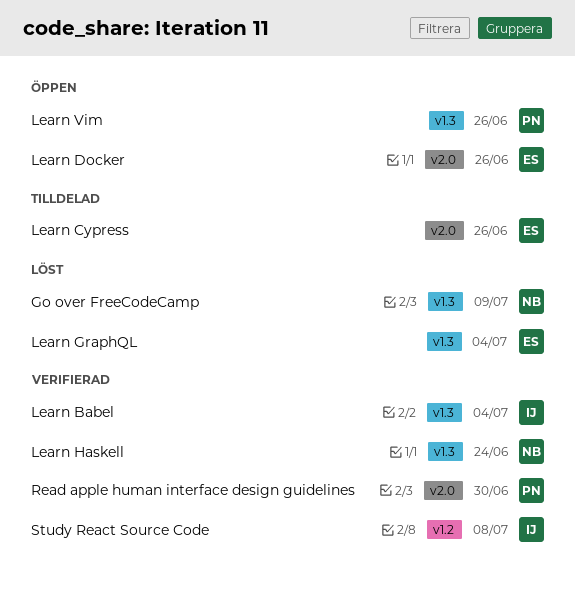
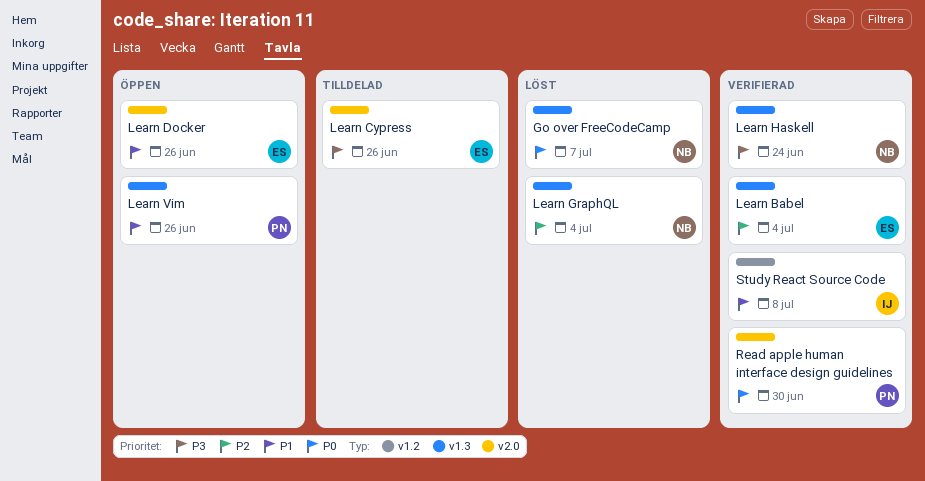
Go over FreeCodeCamp, due: Jul 9 -> Jul 7
Learn Babel, owner: IJ -> ES
Learn GraphQL, owner: ES -> NB

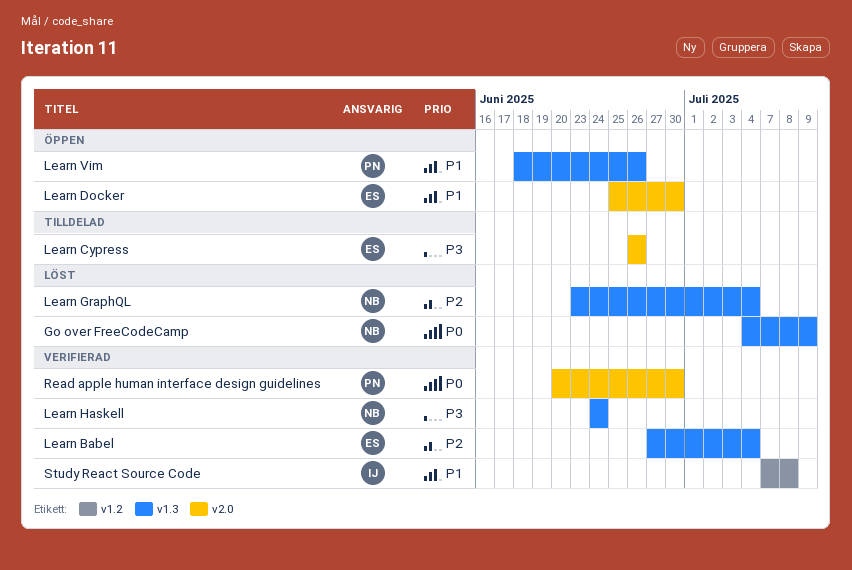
Go over FreeCodeCamp, due: Jul 7 -> Jul 9
Learn Docker, due: Jun 26 -> Jun 30

